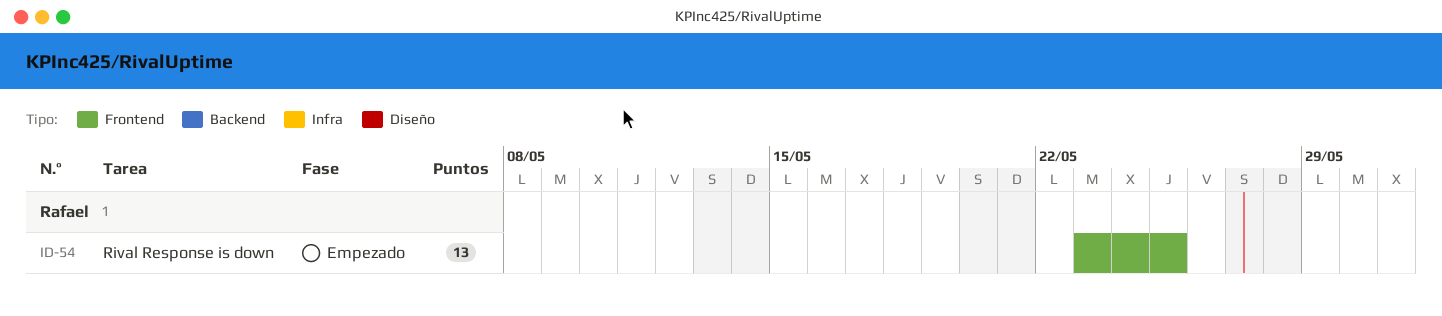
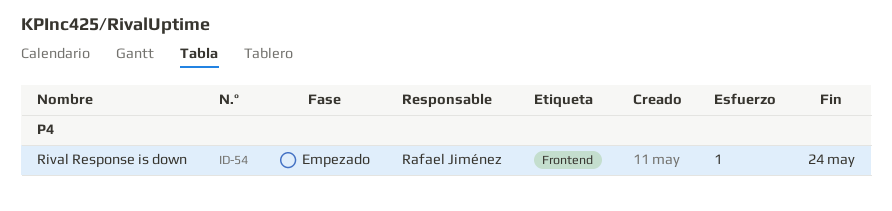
ID-54, estimate: 13 -> 1
ID-54, due: May 25 -> May 24

